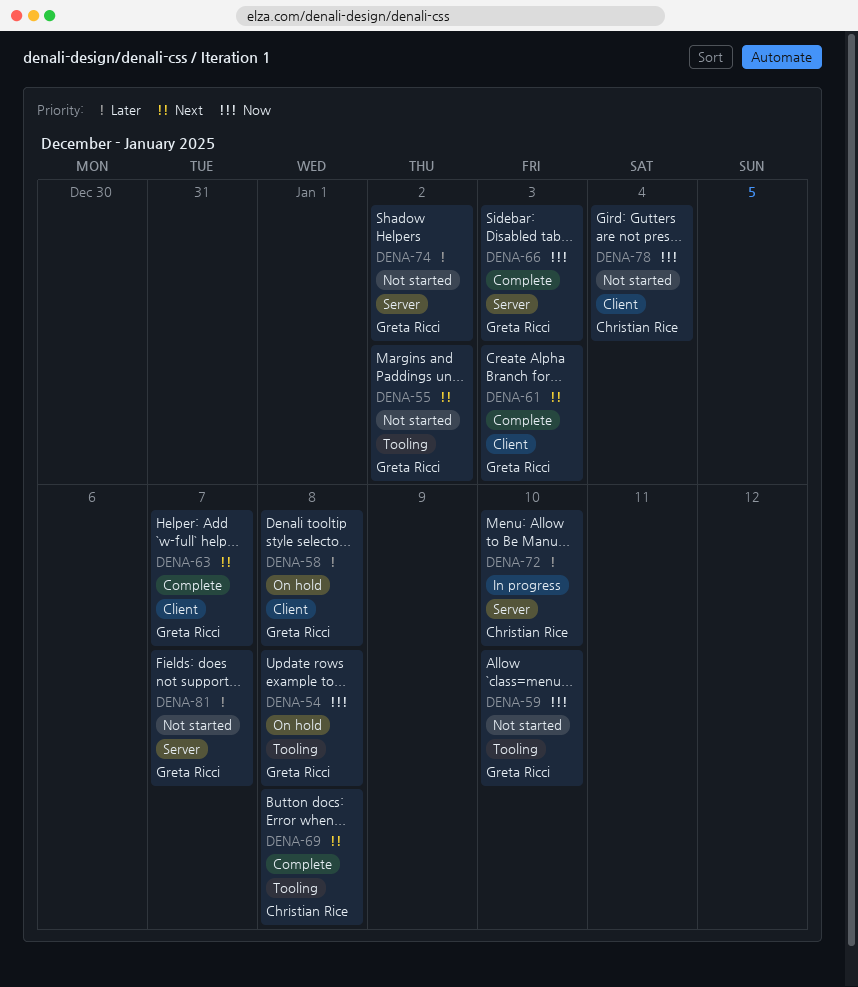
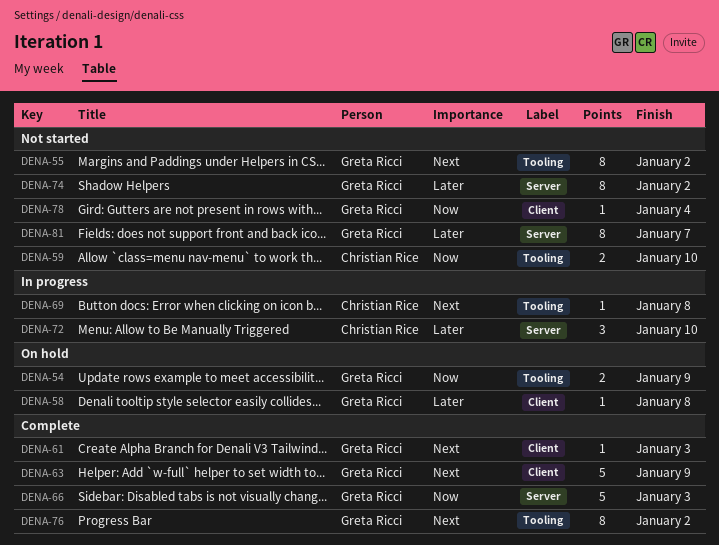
DENA-54, due: Jan 8 -> Jan 9
DENA-59, owner: Greta Ricci -> Christian Rice
DENA-63, due: Jan 7 -> Jan 9
DENA-69, status: Complete -> In progress
DENA-76: none -> present
DENA-78, owner: Christian Rice -> Greta Ricci

